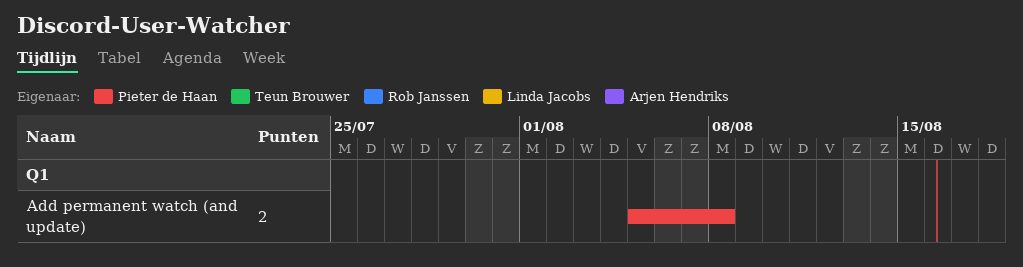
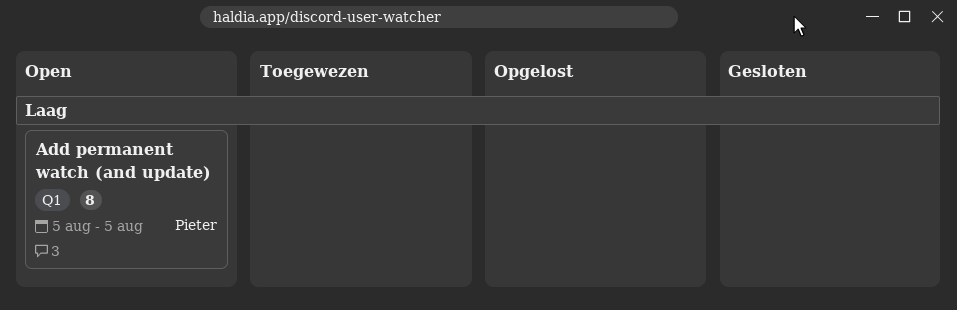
Add permanent watch (and update), estimate: 2 -> 8
Add permanent watch (and update), due: Aug 8 -> Aug 5

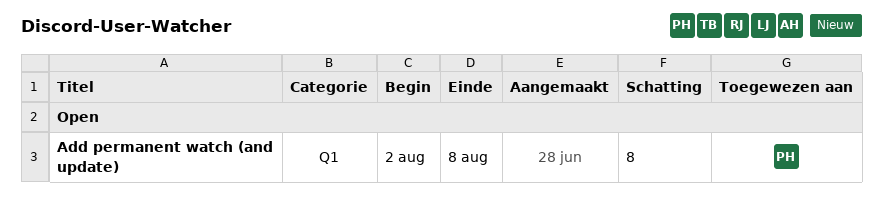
Add permanent watch (and update), start: Aug 5 -> Aug 2
Add permanent watch (and update), due: Aug 5 -> Aug 8

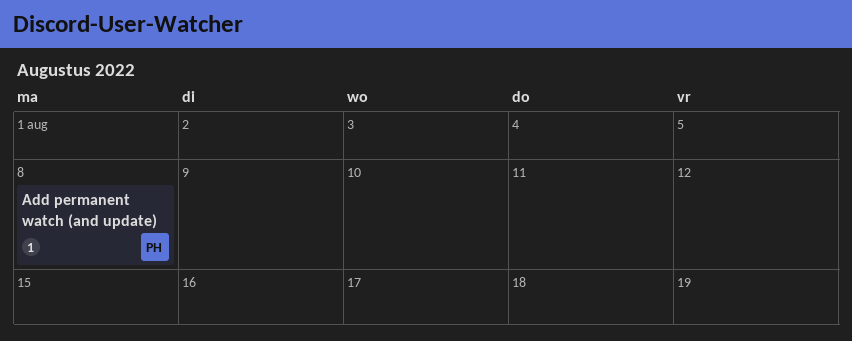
Add permanent watch (and update), estimate: 8 -> 1

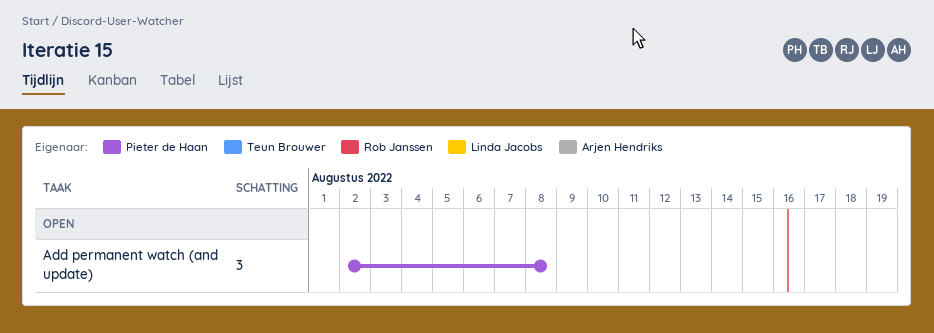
Add permanent watch (and update), estimate: 1 -> 3

